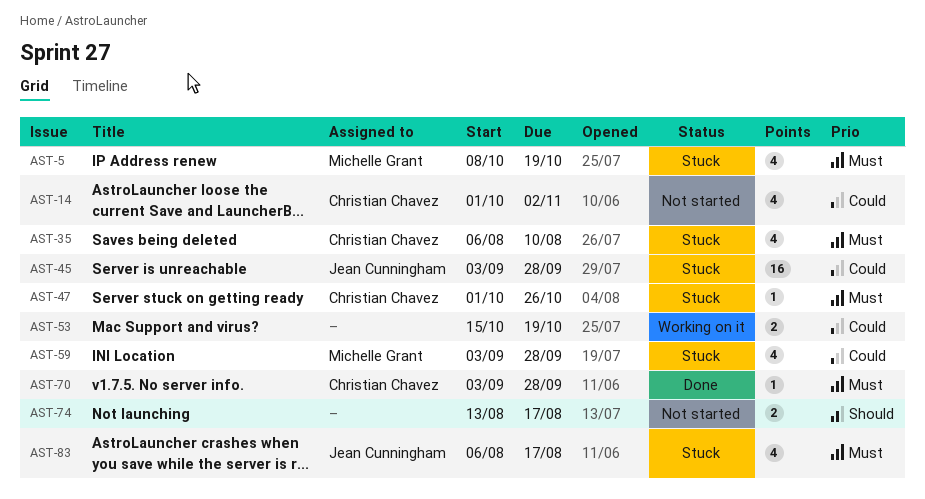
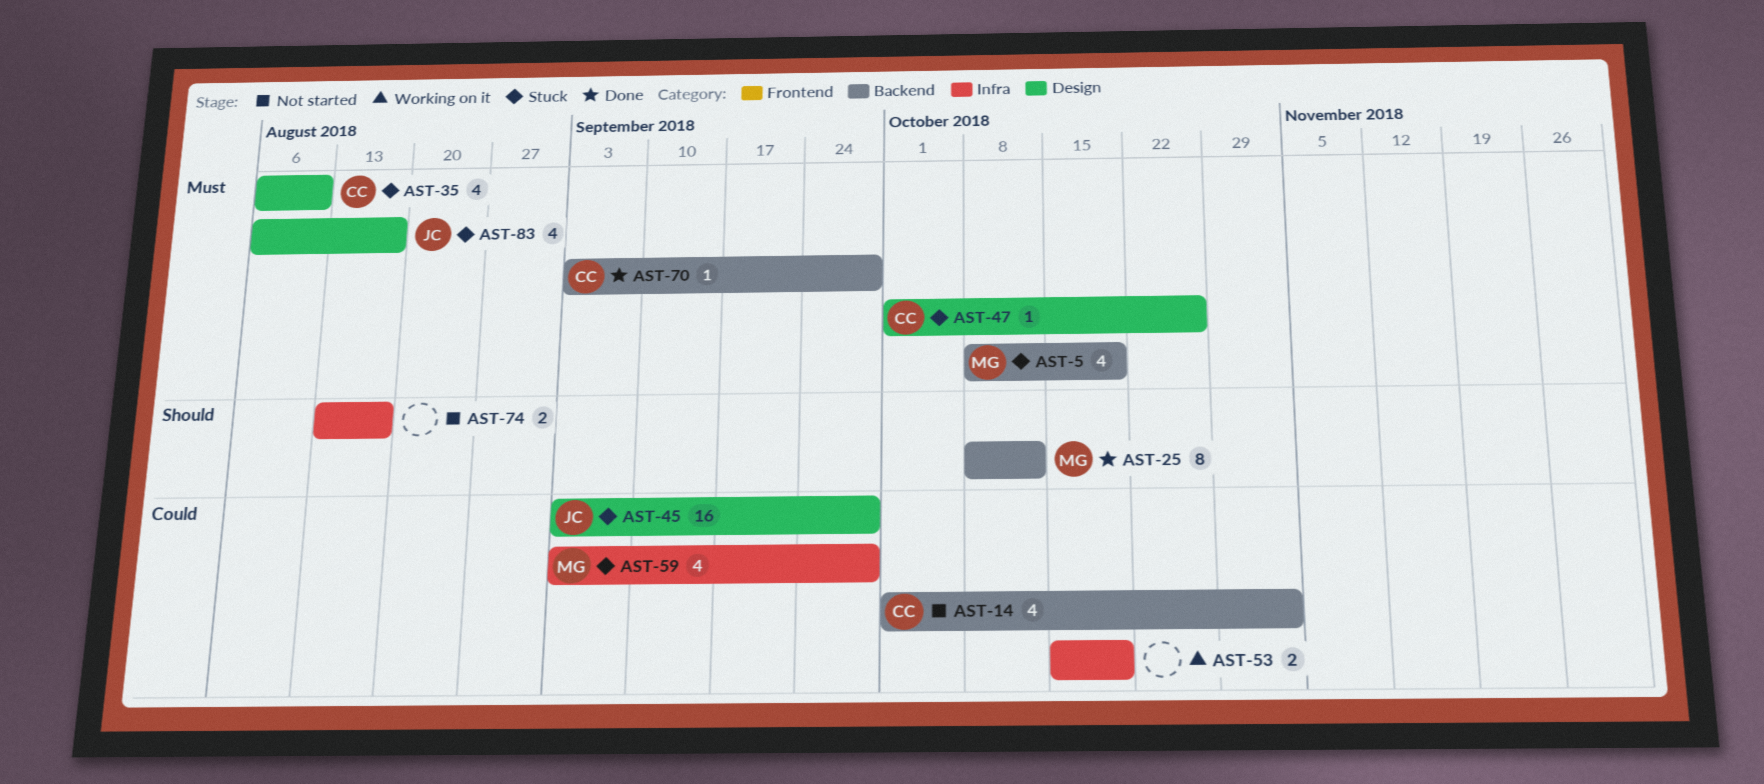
AST-25: none -> present

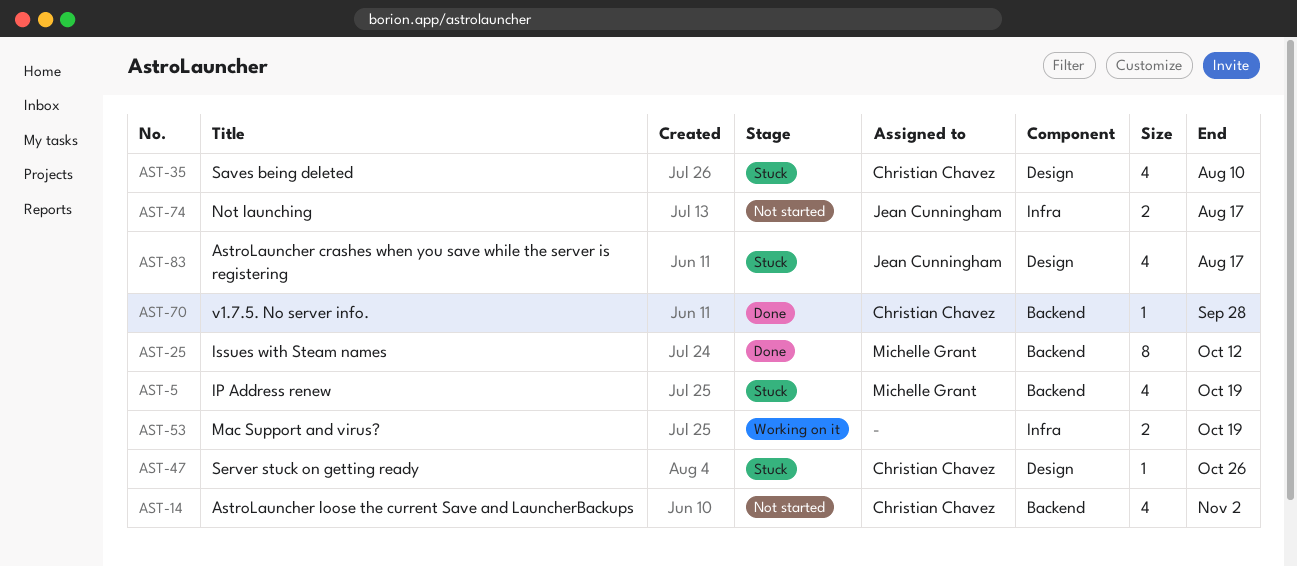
AST-45: present -> none
AST-59: present -> none
AST-74, owner: none -> Jean Cunningham

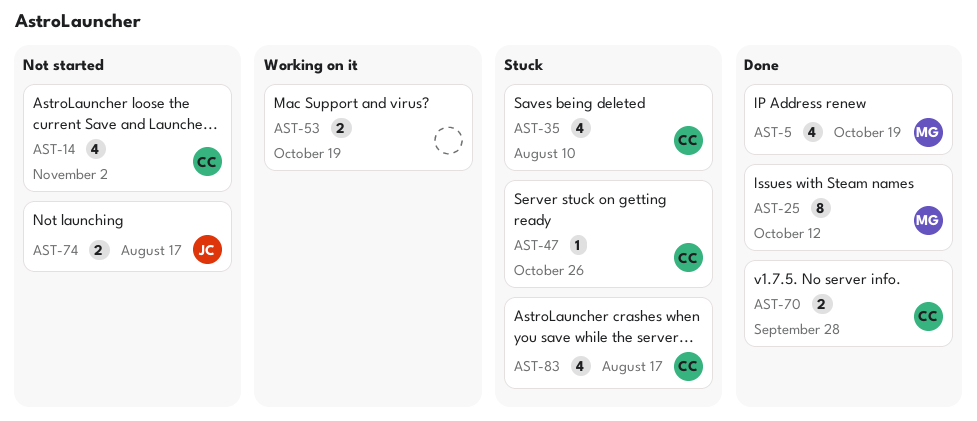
AST-5, status: Stuck -> Done
AST-70, estimate: 1 -> 2
AST-83, owner: Jean Cunningham -> Christian Chavez

